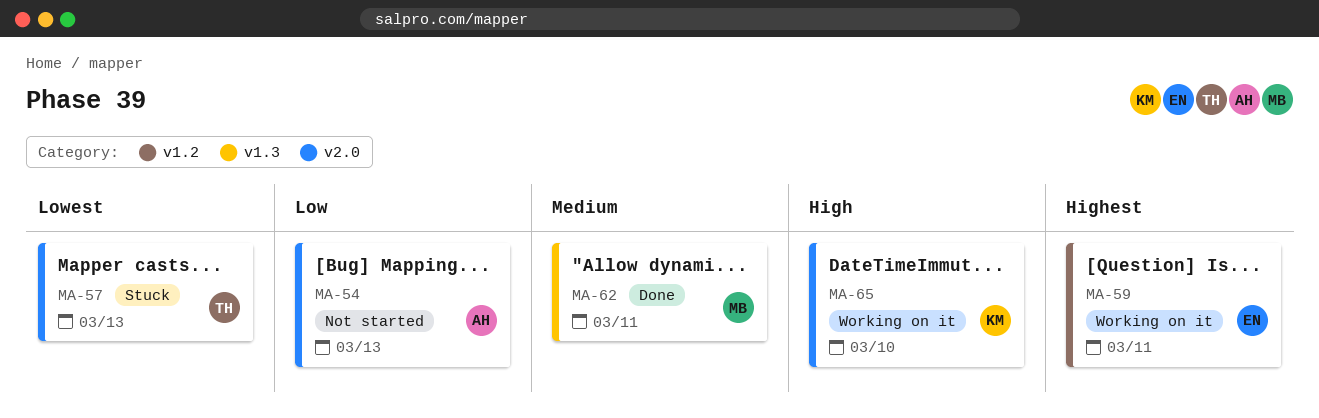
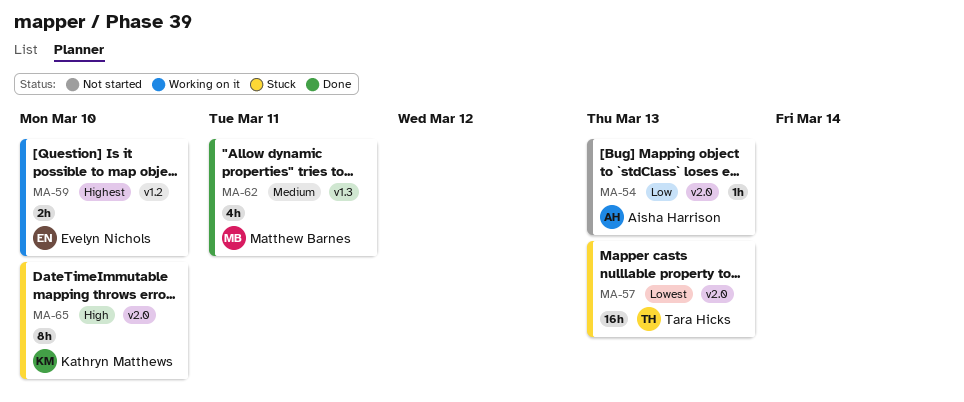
MA-59, due: Mar 11 -> Mar 10
MA-65, status: Working on it -> Stuck

